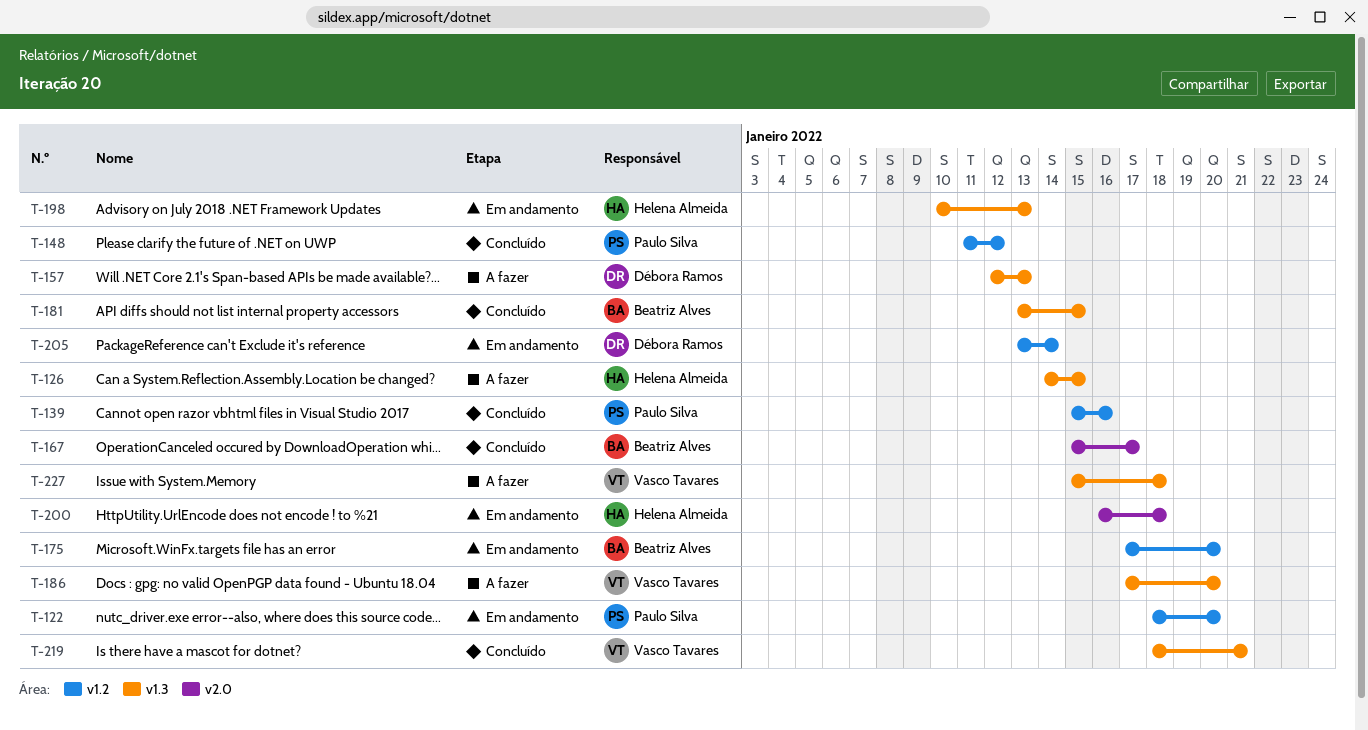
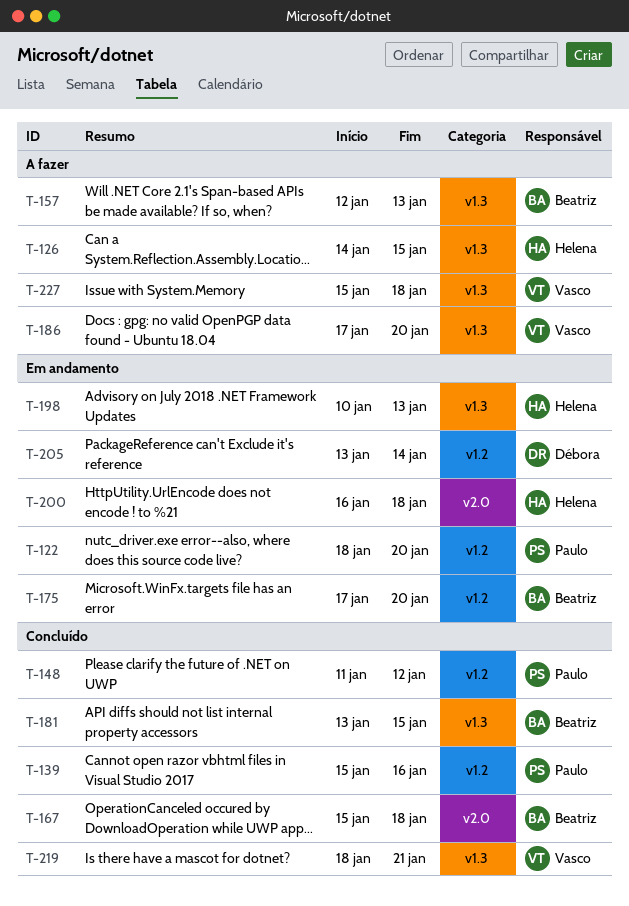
T-157, owner: Débora Ramos -> Beatriz Alves
T-167, due: Jan 17 -> Jan 18

